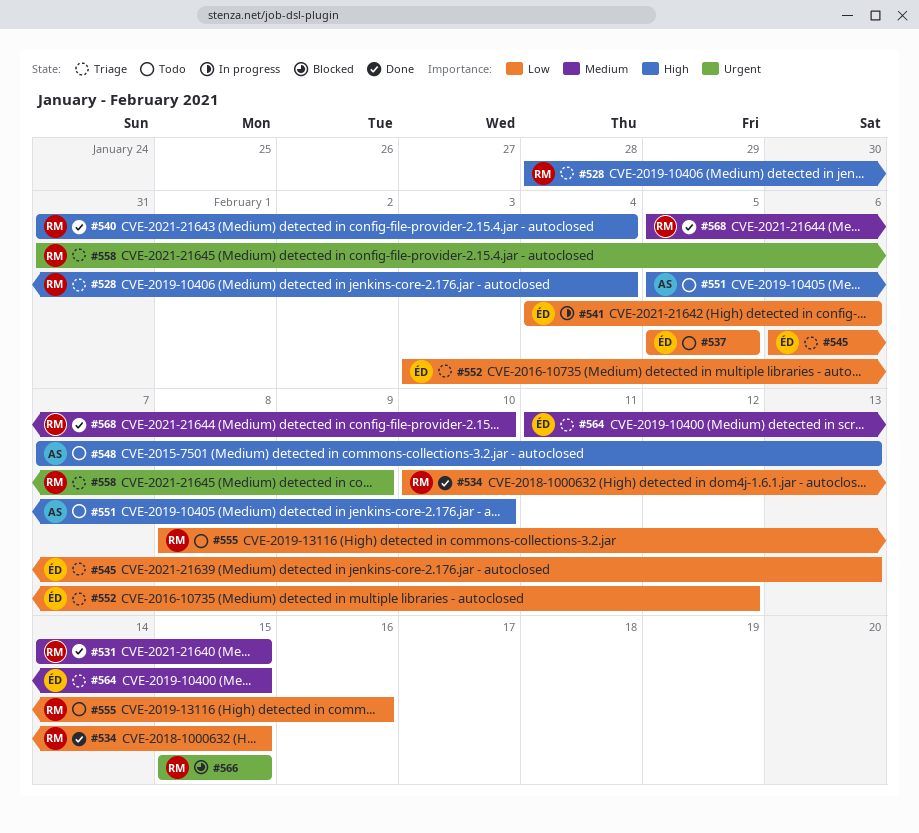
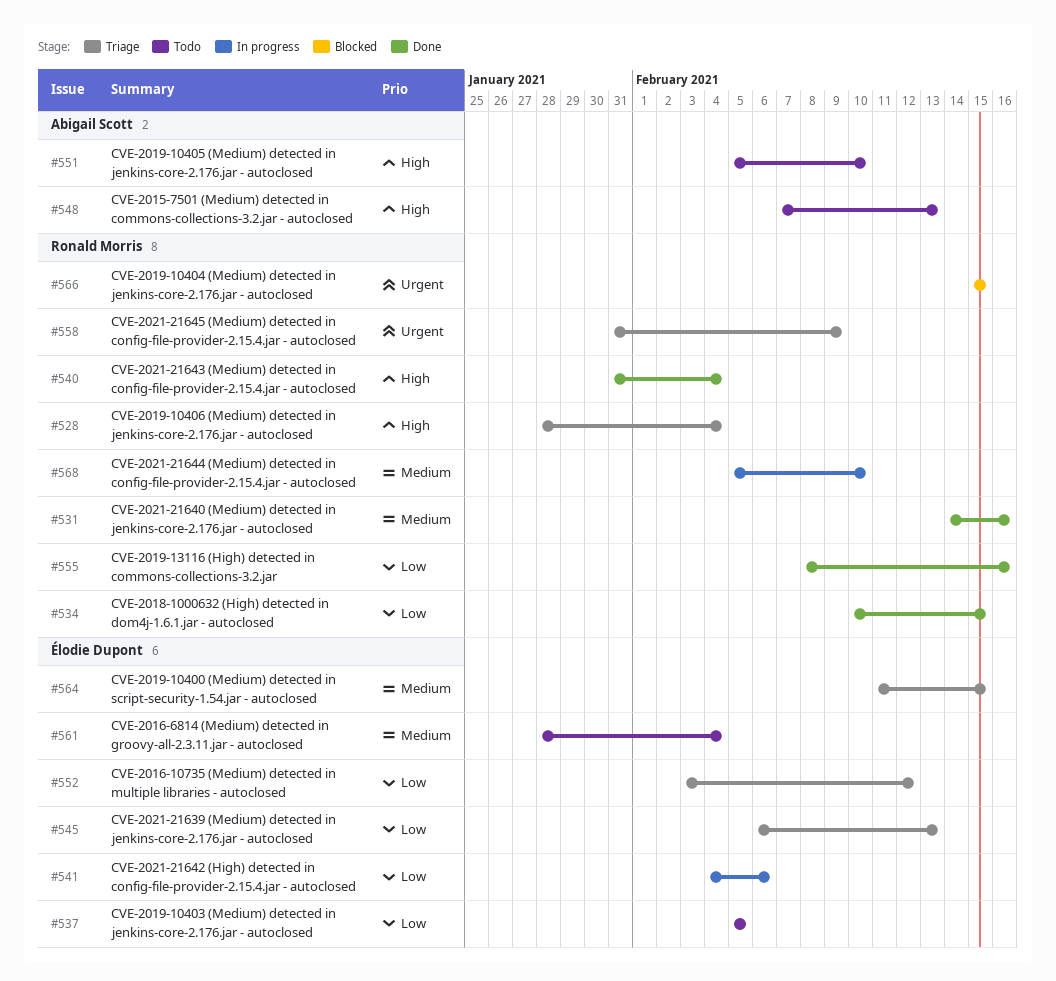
#531, due: Feb 15 -> Feb 16
#555, status: Todo -> Done
#561: none -> present
#568, status: Done -> In progress

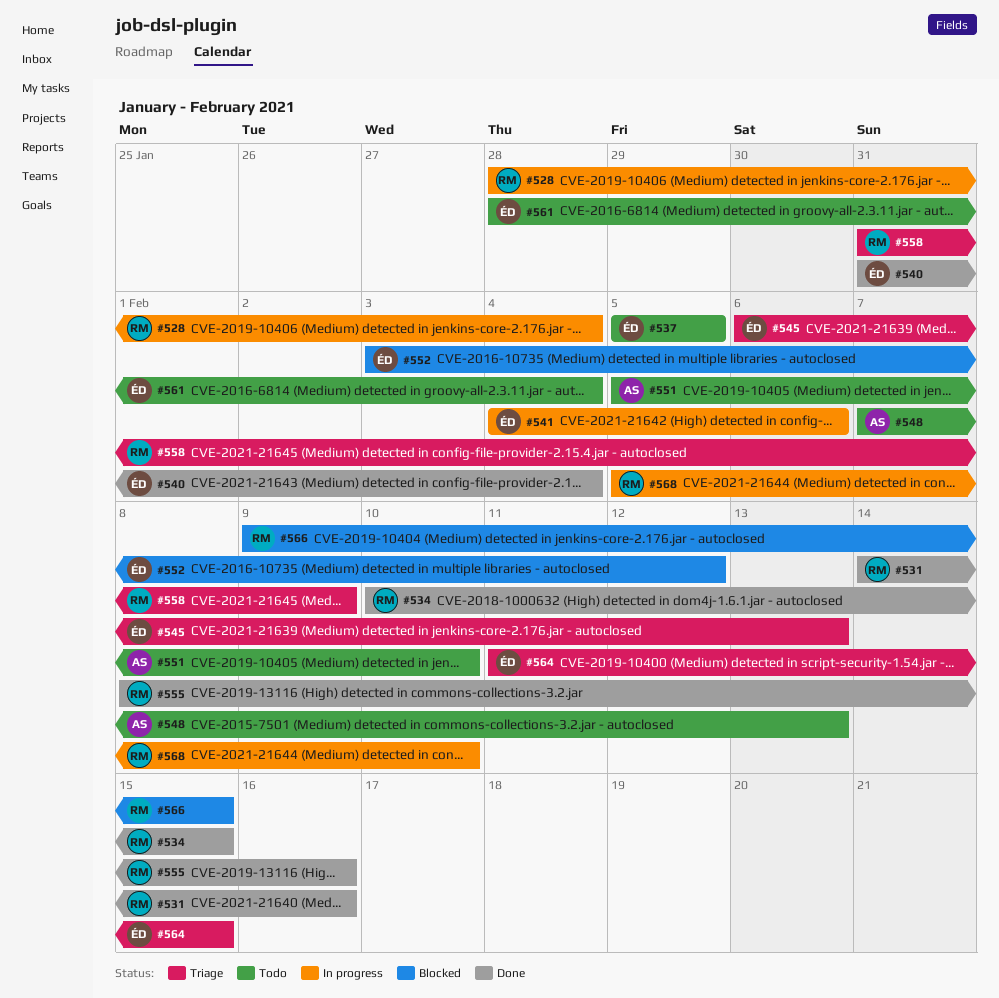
#528, status: Triage -> In progress
#540, owner: Ronald Morris -> Élodie Dupont
#552, status: Triage -> Blocked
#566, start: Feb 15 -> Feb 9

